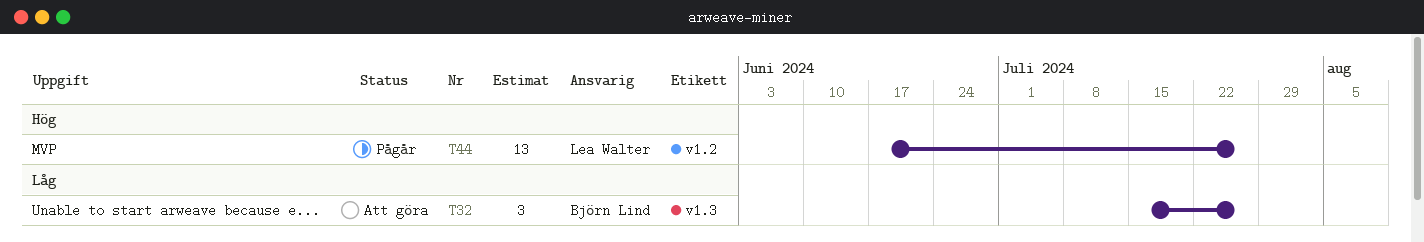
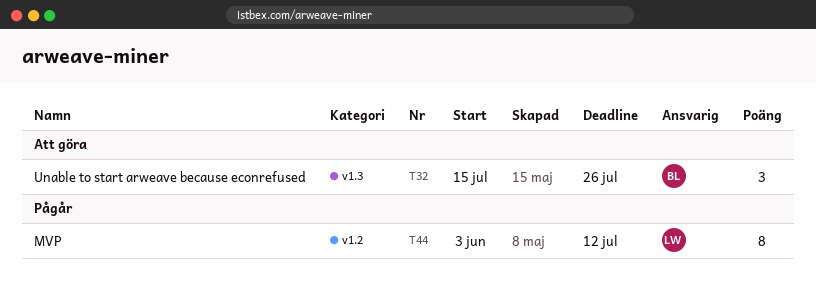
T44, estimate: 13 -> 8
T44, start: Jun 17 -> Jun 3
T44, due: Jul 26 -> Jul 12

